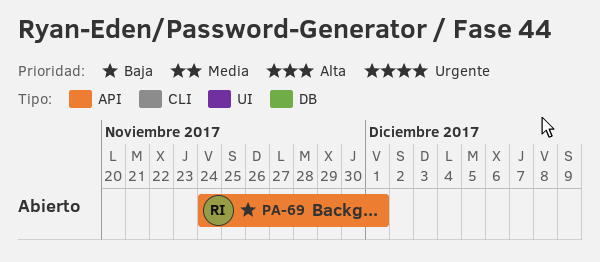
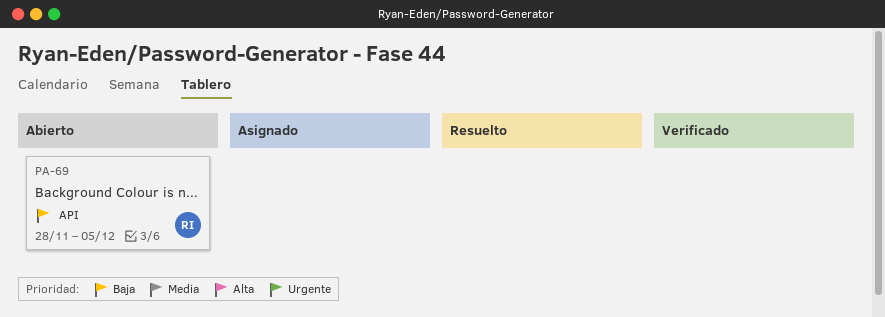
PA-69, start: Nov 24 -> Nov 28
PA-69, due: Dec 1 -> Dec 5

